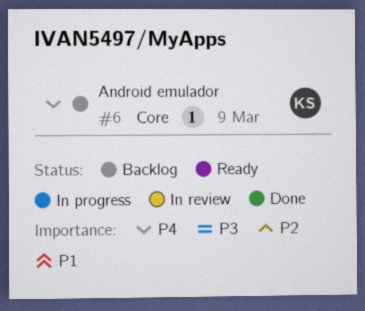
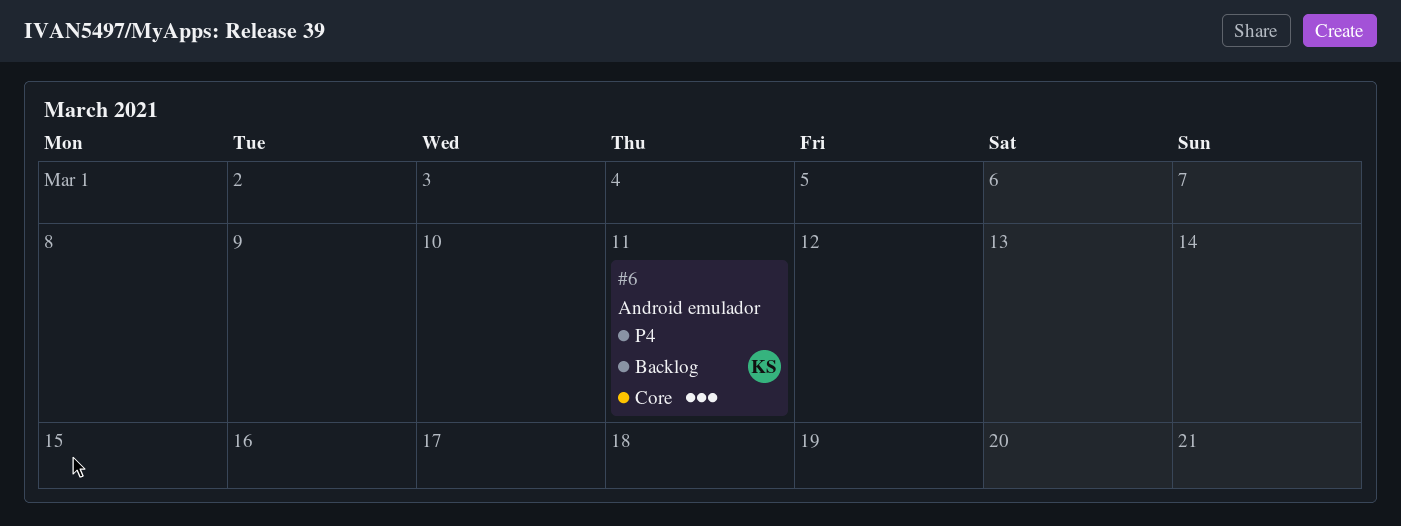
#6, estimate: 1 -> 3
#6, due: Mar 9 -> Mar 11

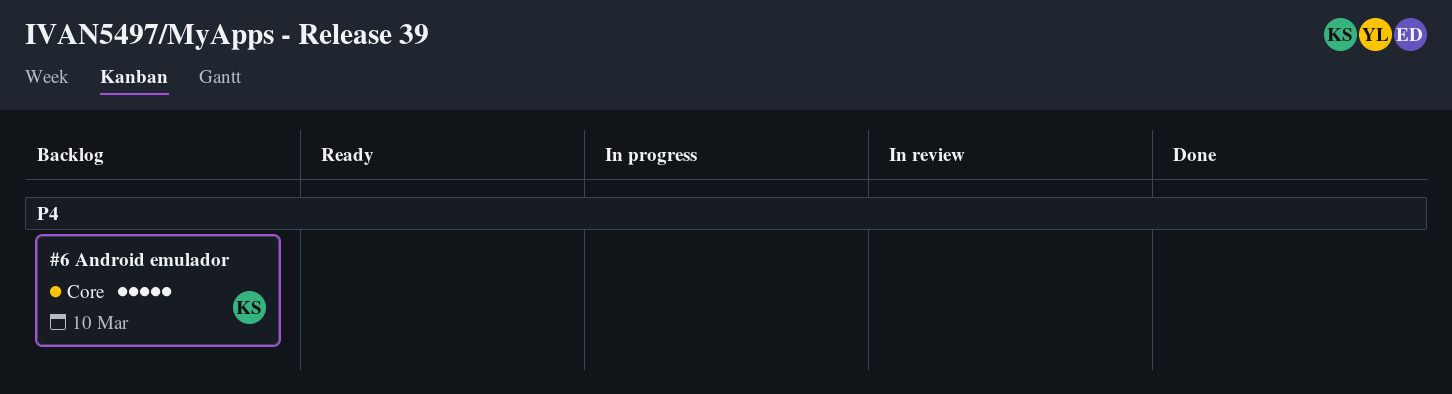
#6, estimate: 3 -> 5
#6, due: Mar 11 -> Mar 10

